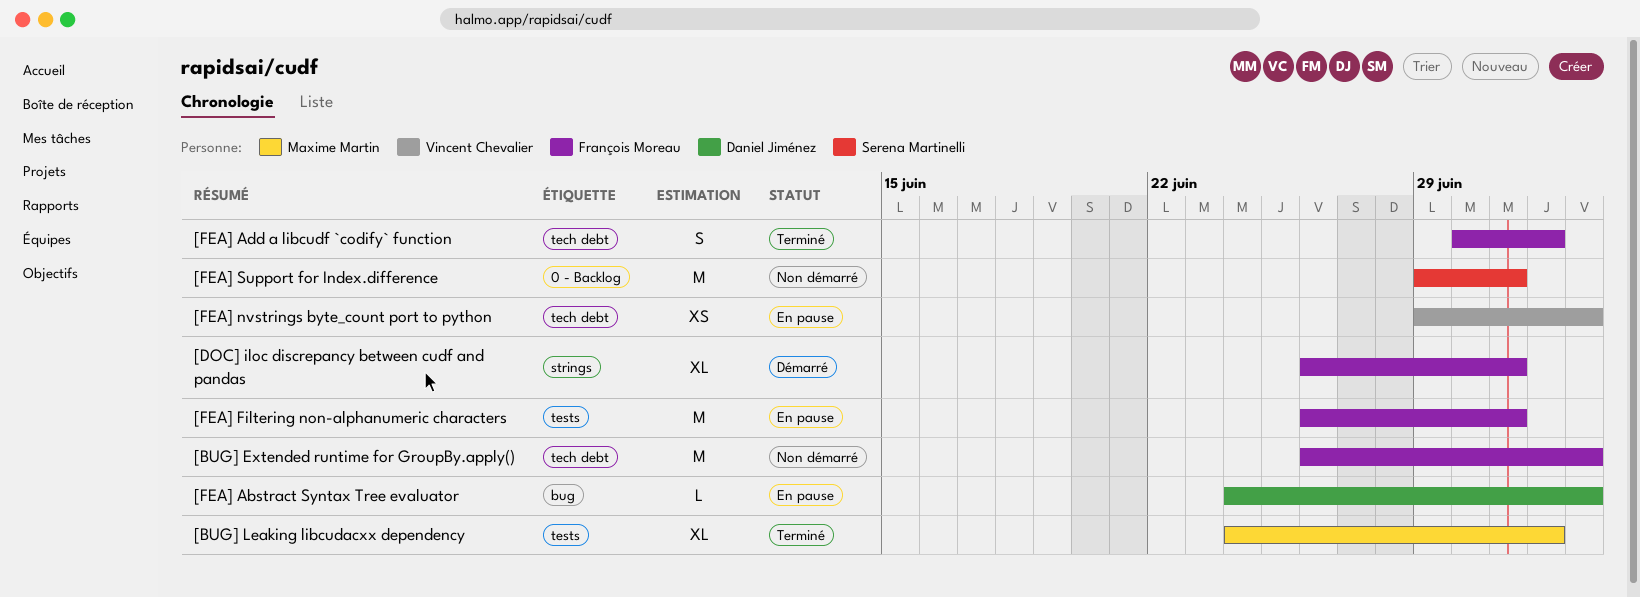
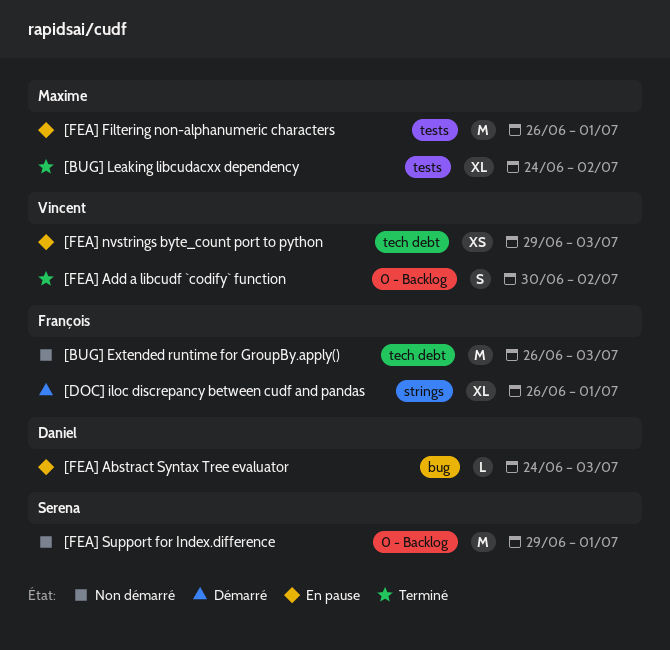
[FEA] Add a libcudf `codify` function, owner: François Moreau -> Vincent Chevalier
[FEA] Add a libcudf `codify` function, label: tech debt -> 0 - Backlog
[FEA] Filtering non-alphanumeric characters, owner: François Moreau -> Maxime Martin

